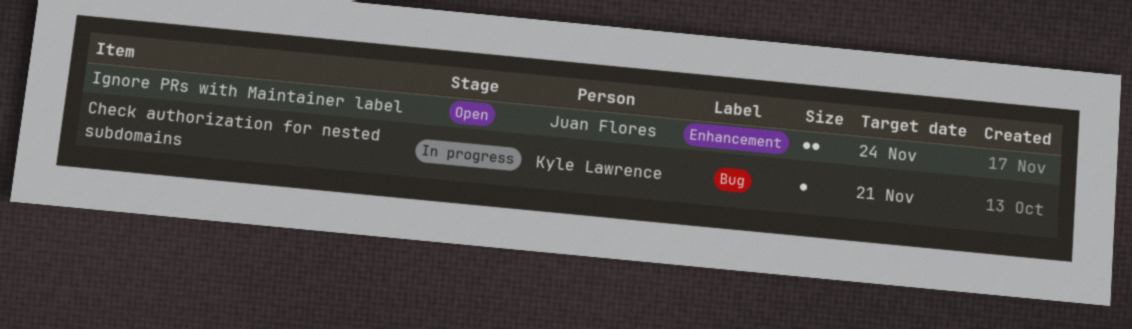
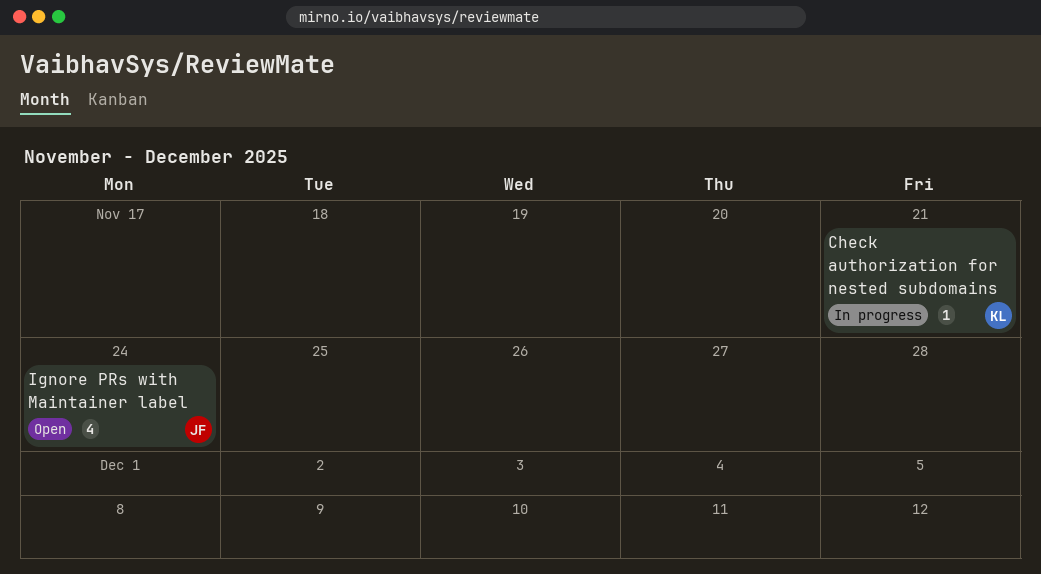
Ignore PRs with Maintainer label, estimate: 2 -> 4

